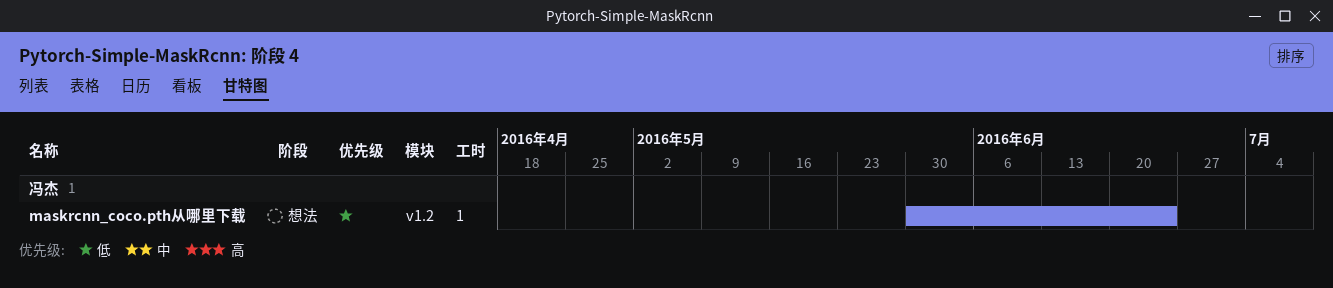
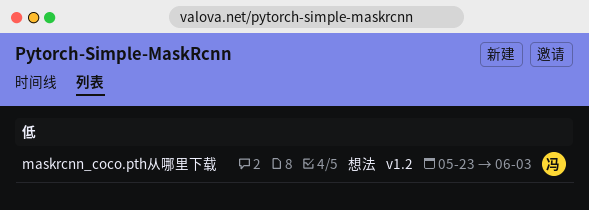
maskrcnn_coco.pth从哪里下载, start: May 30 -> May 23
maskrcnn_coco.pth从哪里下载, due: Jun 24 -> Jun 3

